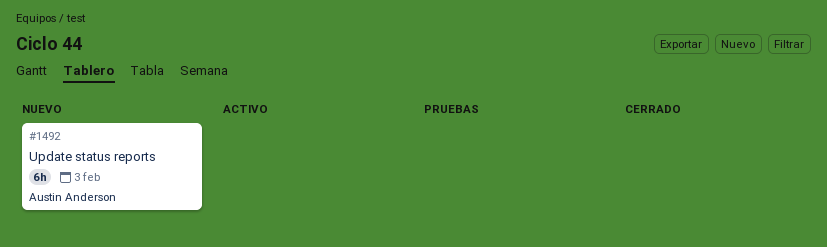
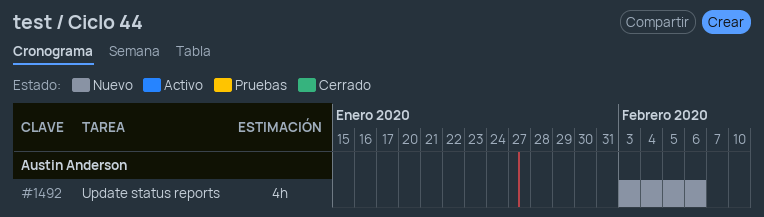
#1492, estimate: 6h -> 4h
#1492, due: Feb 3 -> Feb 6

